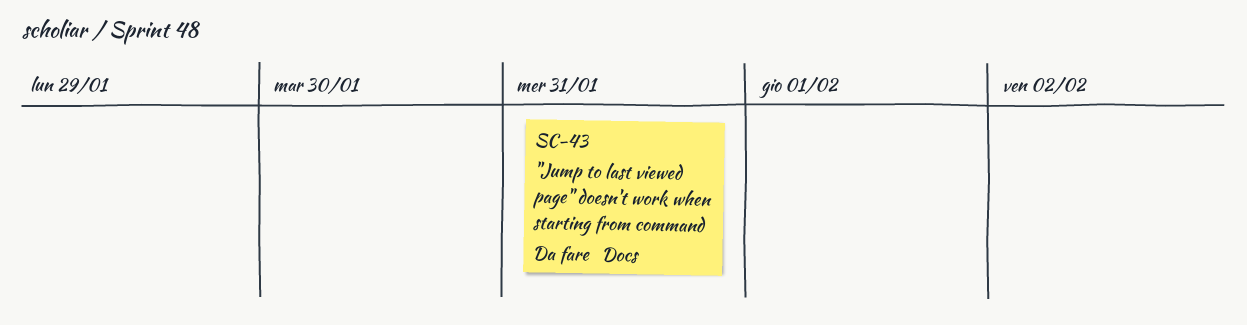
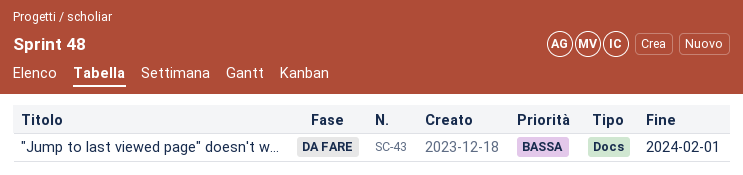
SC-43, due: Jan 31 -> Feb 1

